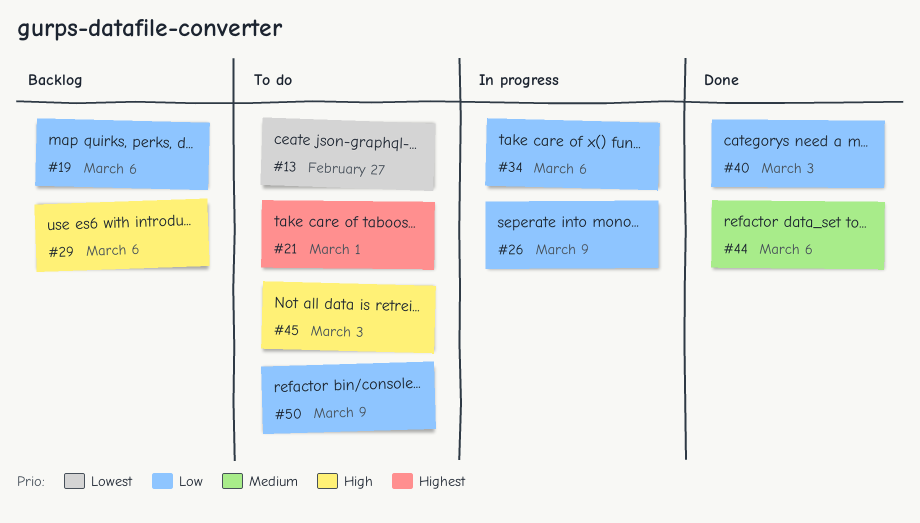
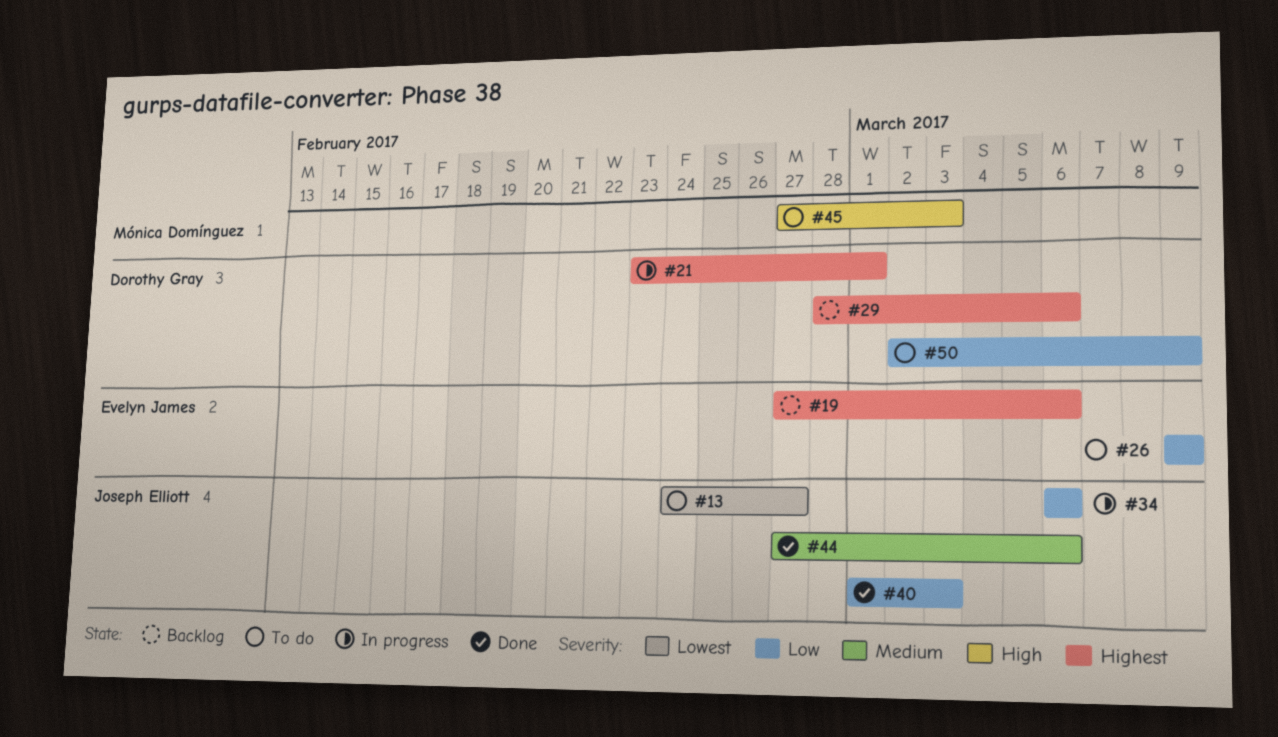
#19, priority: Low -> Highest
#21, status: To do -> In progress
#26, status: In progress -> To do
#29, priority: High -> Highest

